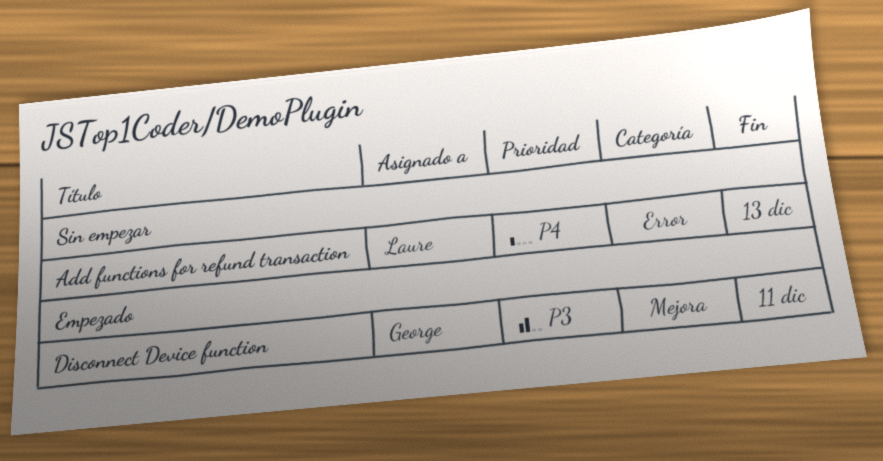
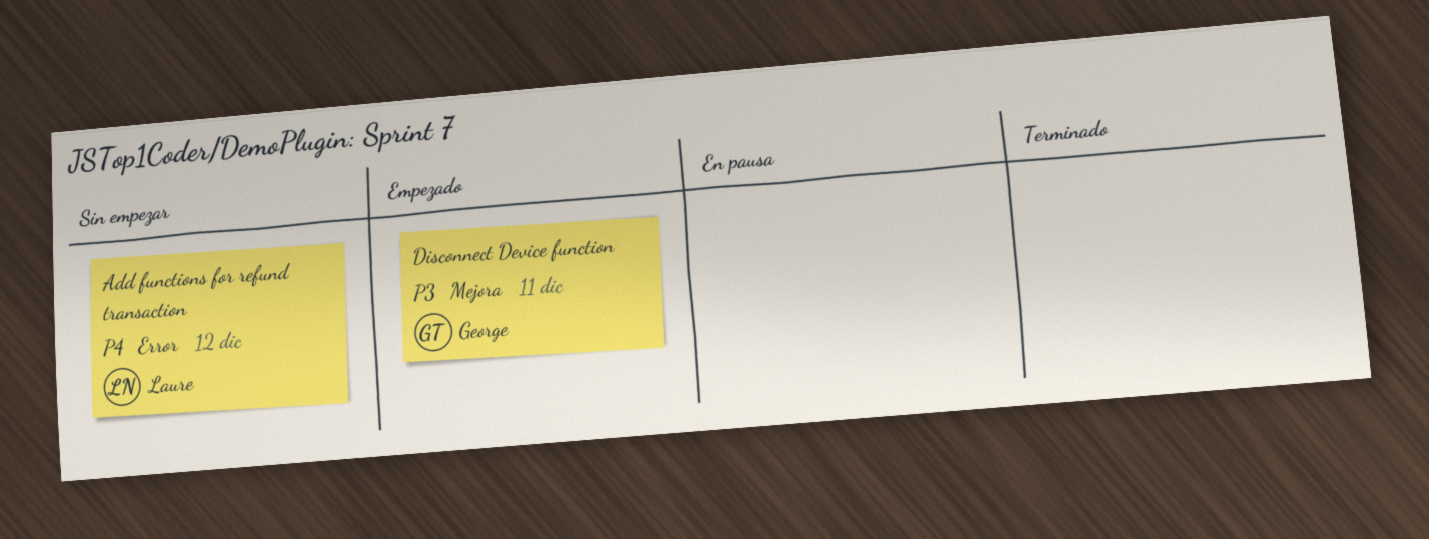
Add functions for refund transaction, due: Dec 13 -> Dec 12

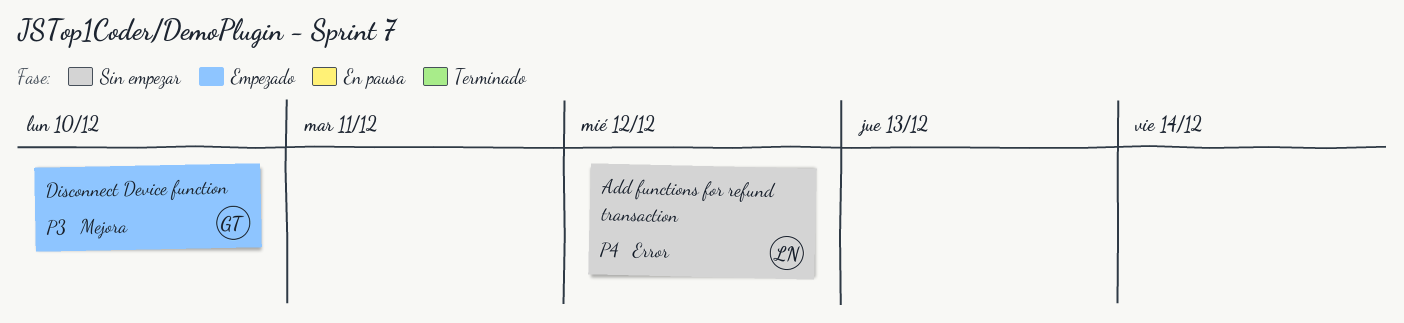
Disconnect Device function, due: Dec 11 -> Dec 10

